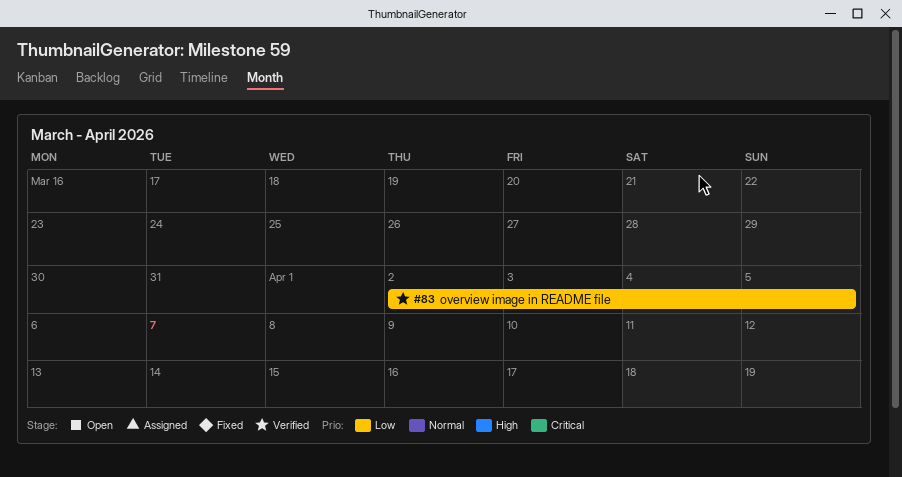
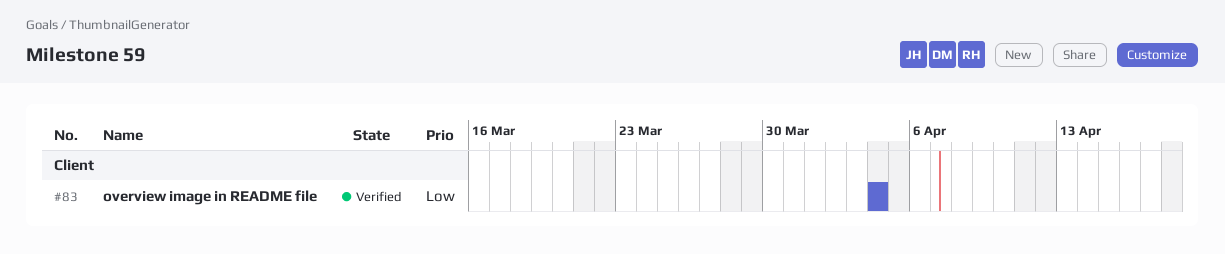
#83, start: Apr 2 -> Apr 4
#83, due: Apr 5 -> Apr 4

